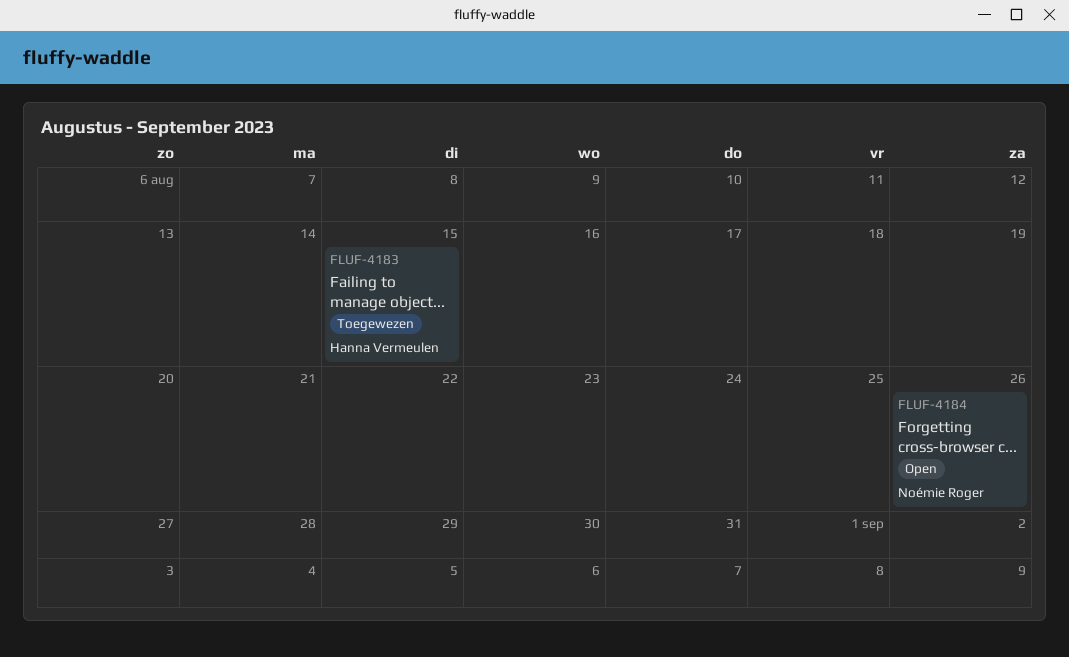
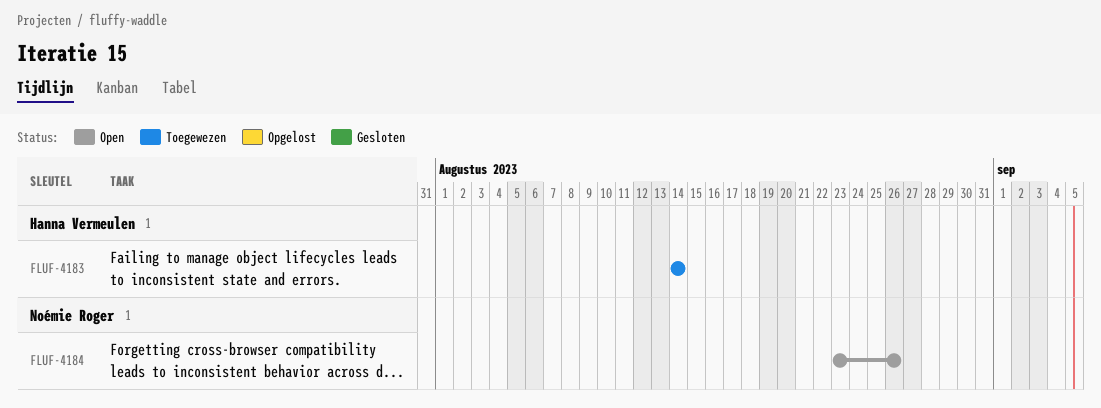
FLUF-4183, due: Aug 15 -> Aug 14

